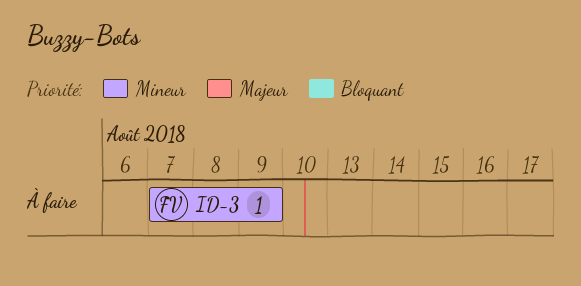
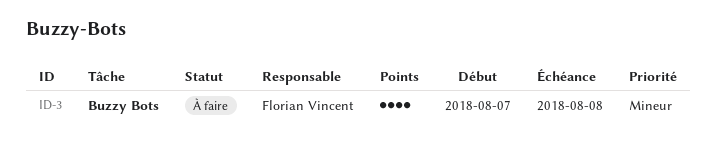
ID-3, estimate: 1 -> 4
ID-3, due: Aug 9 -> Aug 8

